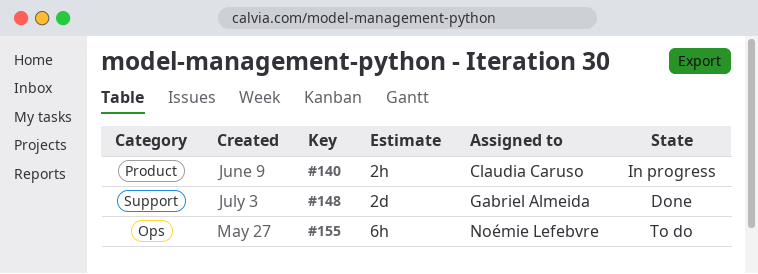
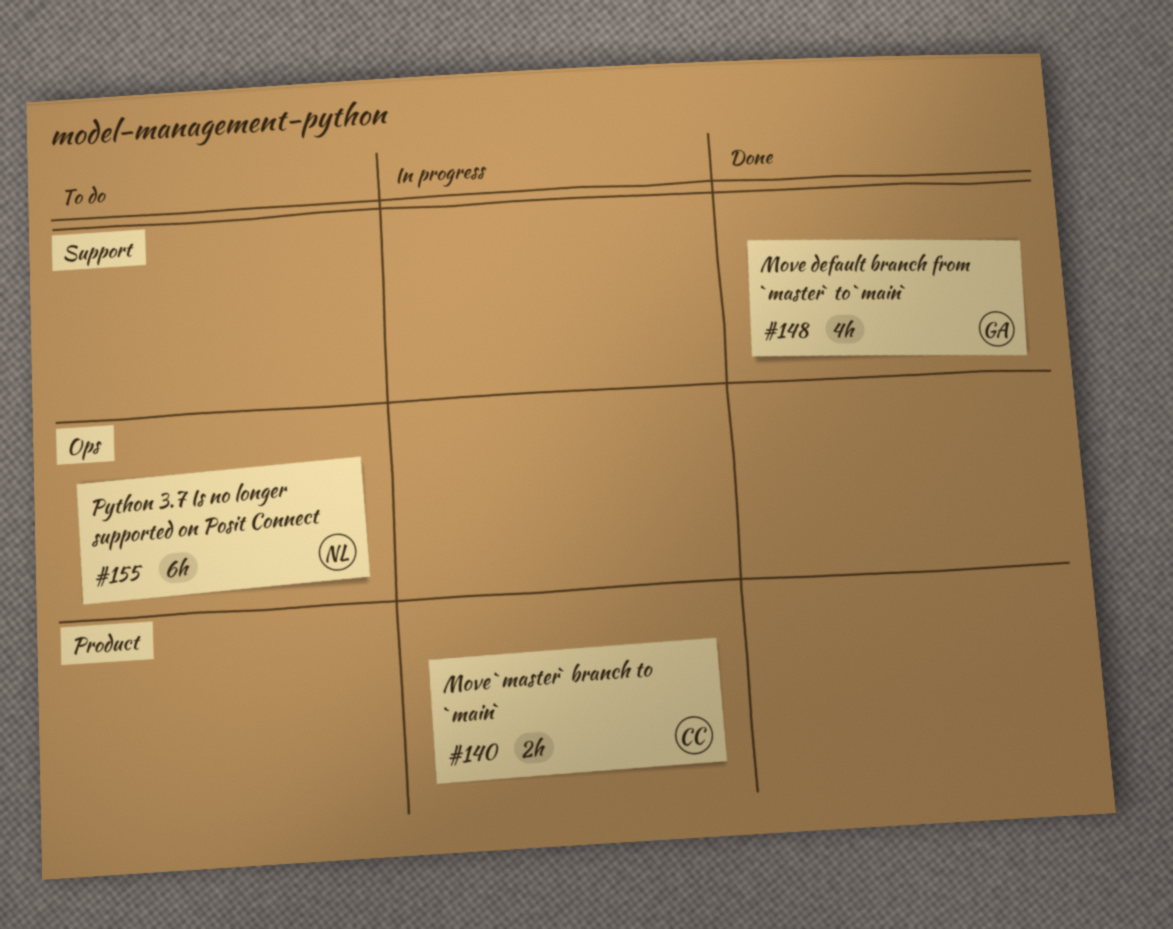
#148, estimate: 2d -> 4h

